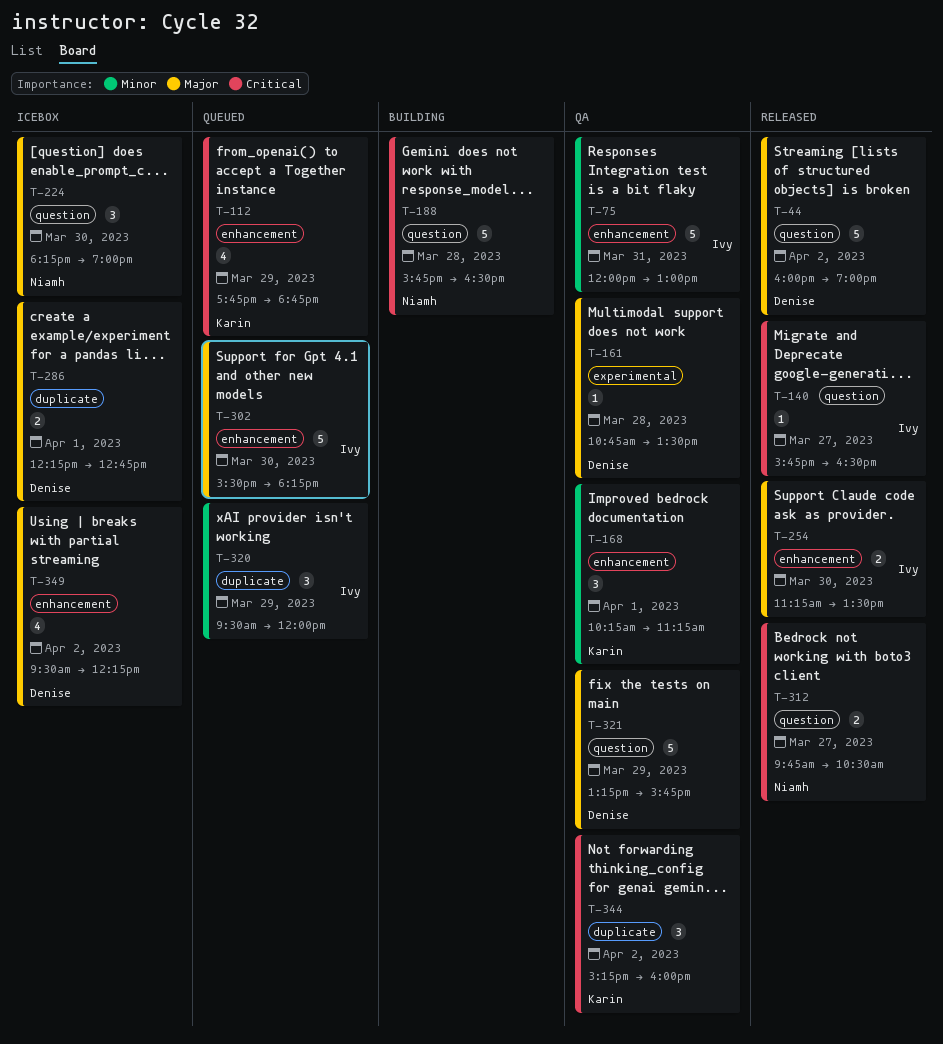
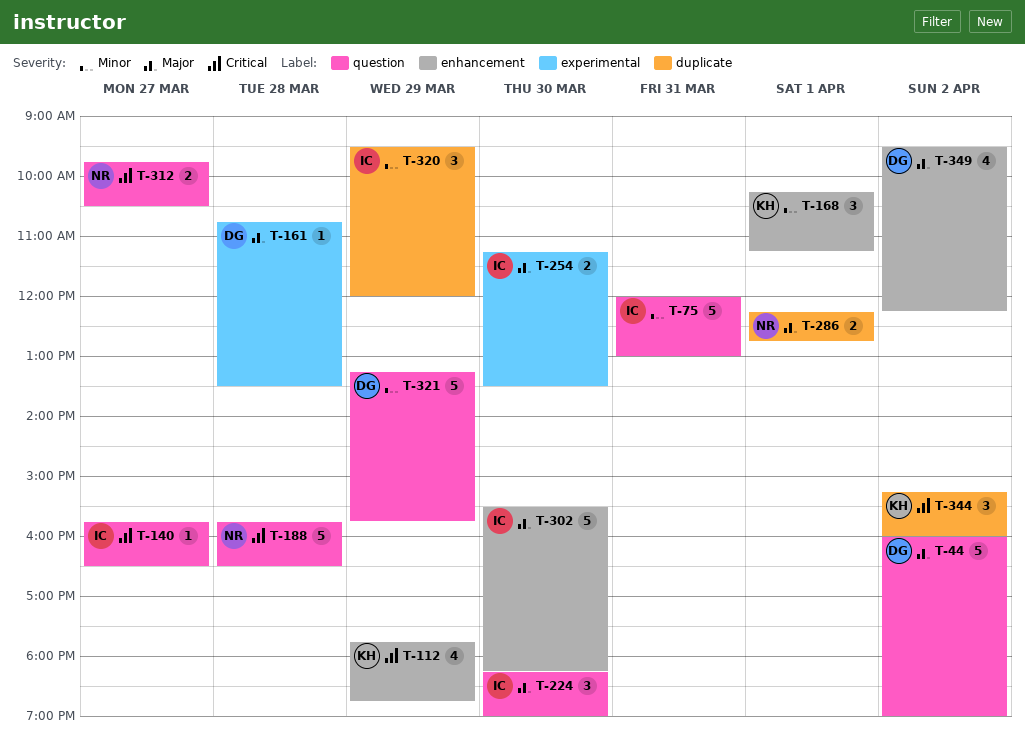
T-75, label: enhancement -> question
T-224, owner: Niamh -> Ivy
T-254, label: enhancement -> experimental
T-286, owner: Denise -> Niamh
T-321, priority: Major -> Minor

